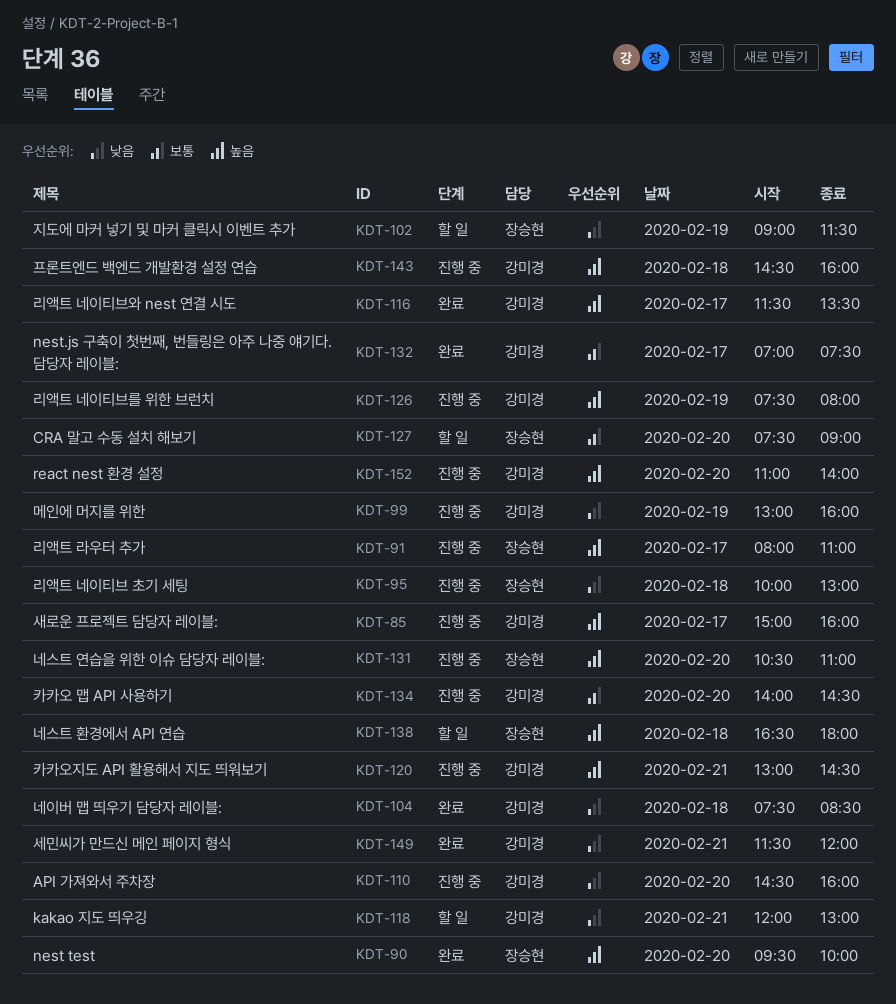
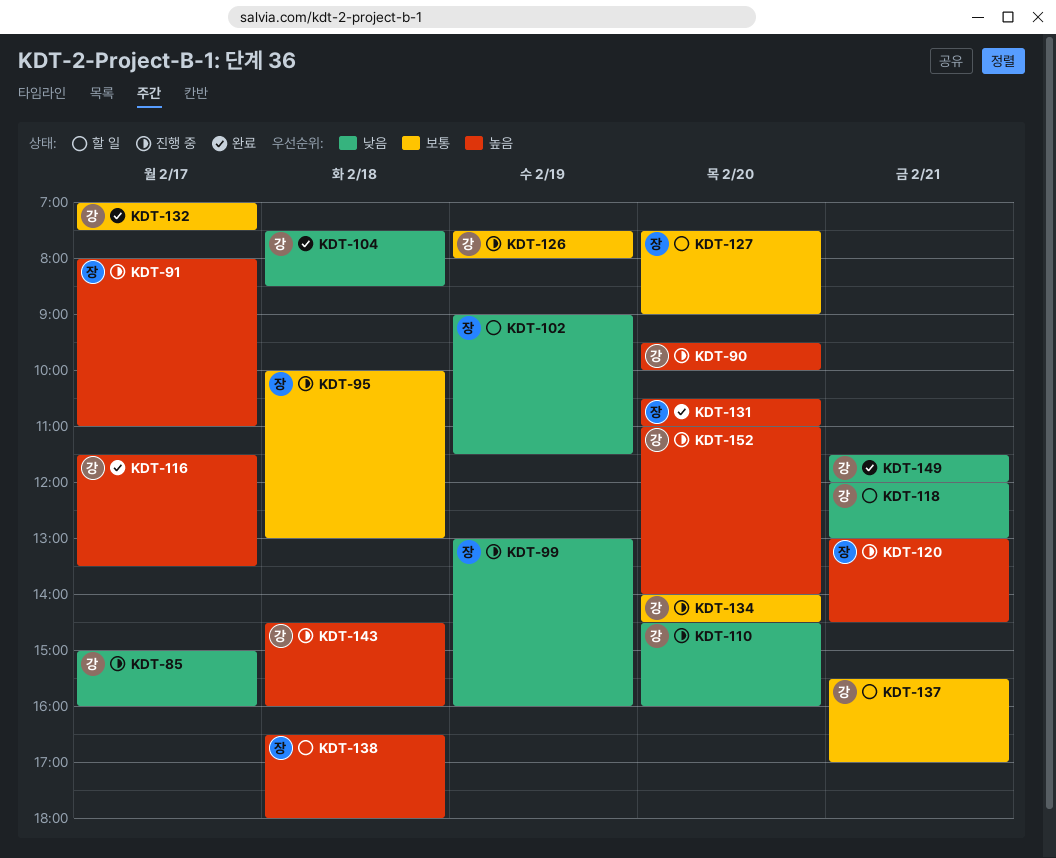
KDT-85, priority: 높음 -> 낮음
KDT-90, status: 완료 -> 진행 중
KDT-90, owner: 장승현 -> 강미경
KDT-95, priority: 낮음 -> 보통
KDT-99, owner: 강미경 -> 장승현
KDT-120, owner: 강미경 -> 장승현
KDT-126, priority: 높음 -> 보통
KDT-131, status: 진행 중 -> 완료
KDT-137: none -> present

